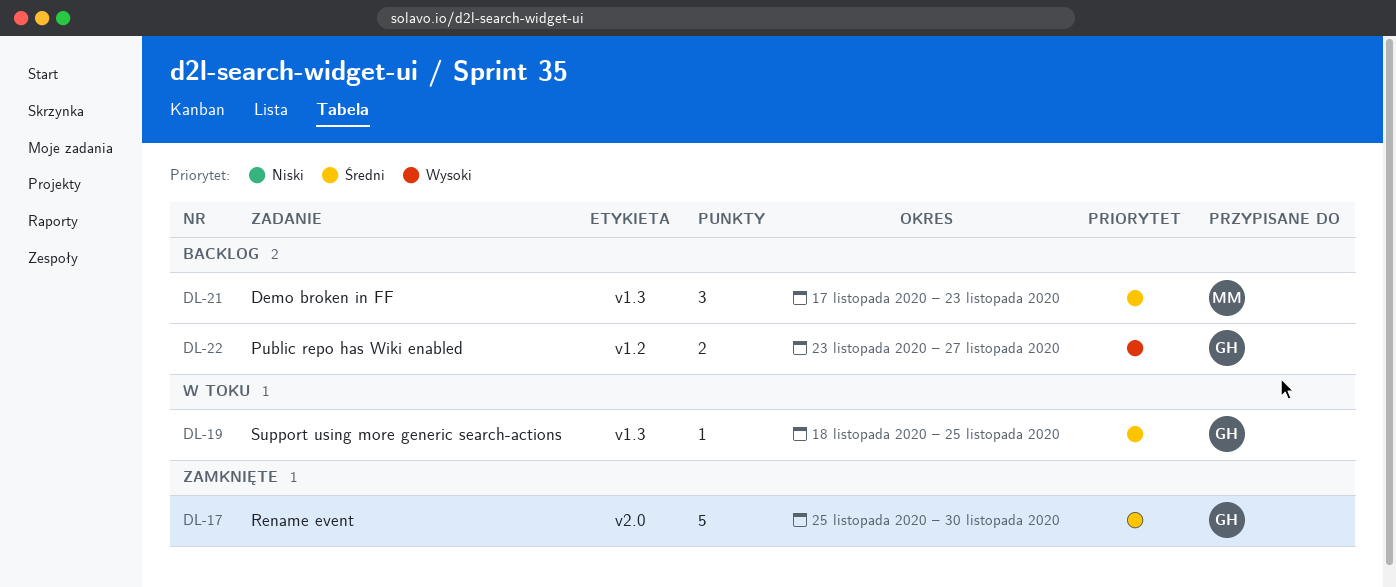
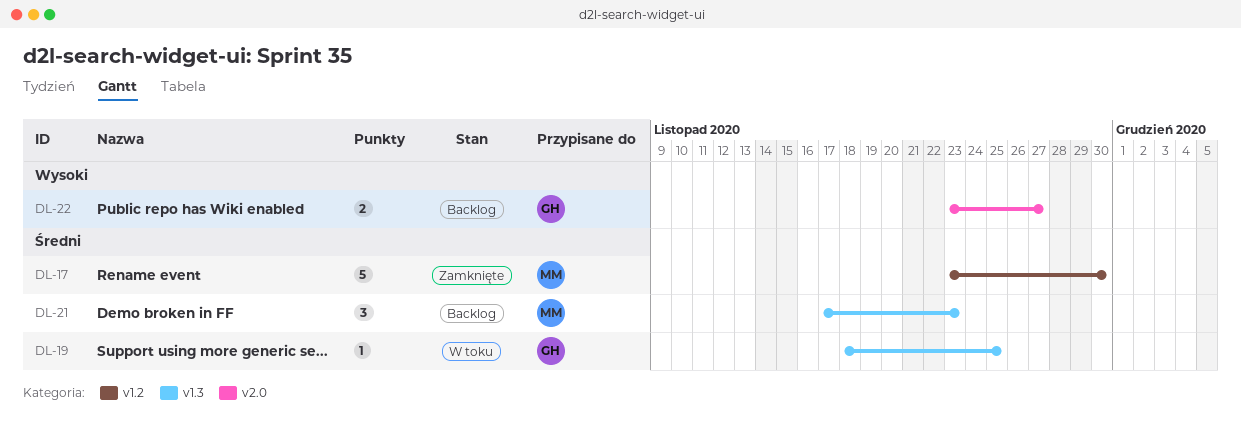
DL-17, owner: GH -> MM
DL-17, label: v2.0 -> v1.2
DL-17, start: Nov 25 -> Nov 23
DL-22, label: v1.2 -> v2.0

